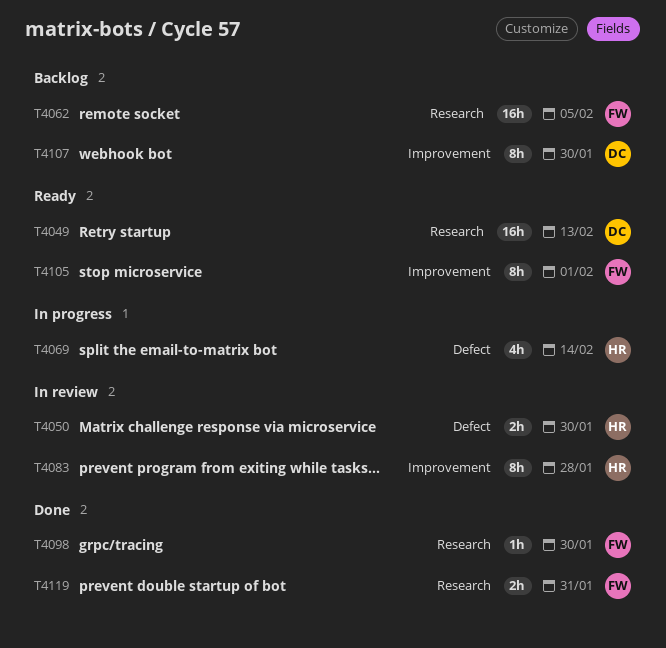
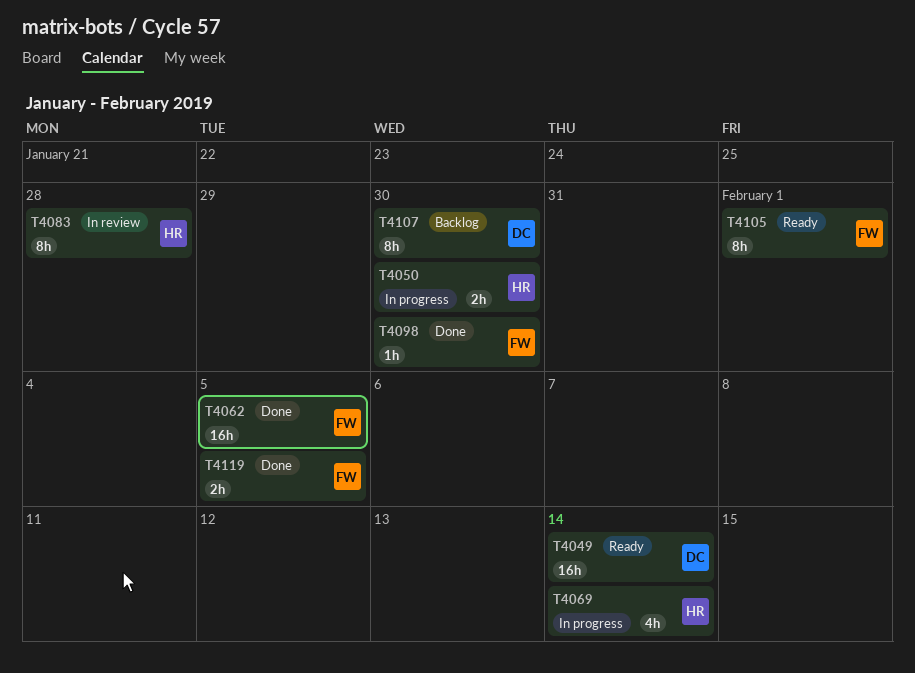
T4049, due: Feb 13 -> Feb 14
T4050, status: In review -> In progress
T4062, status: Backlog -> Done
T4119, due: Jan 31 -> Feb 5

